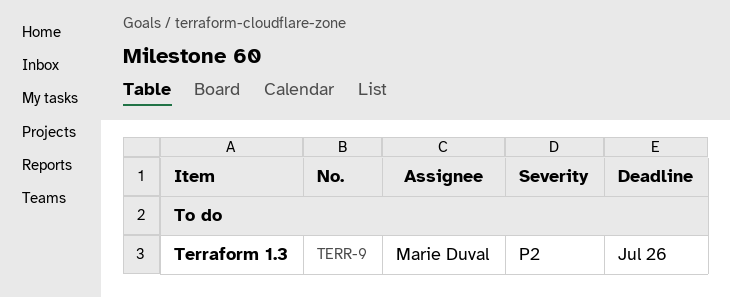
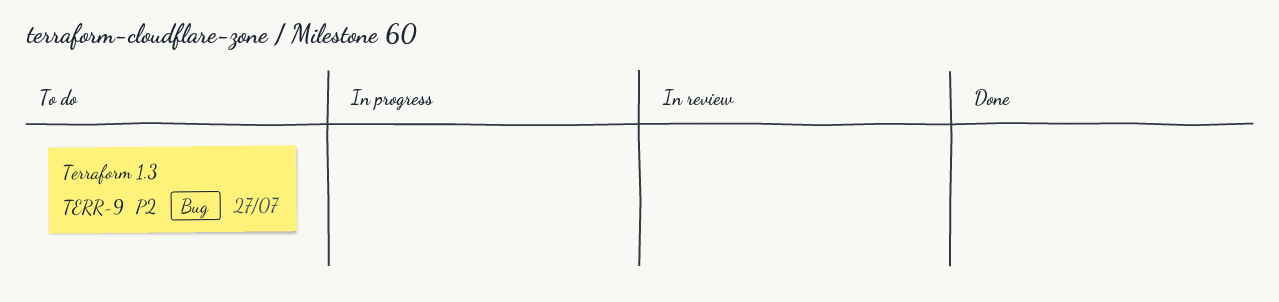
TERR-9, due: Jul 26 -> Jul 27

